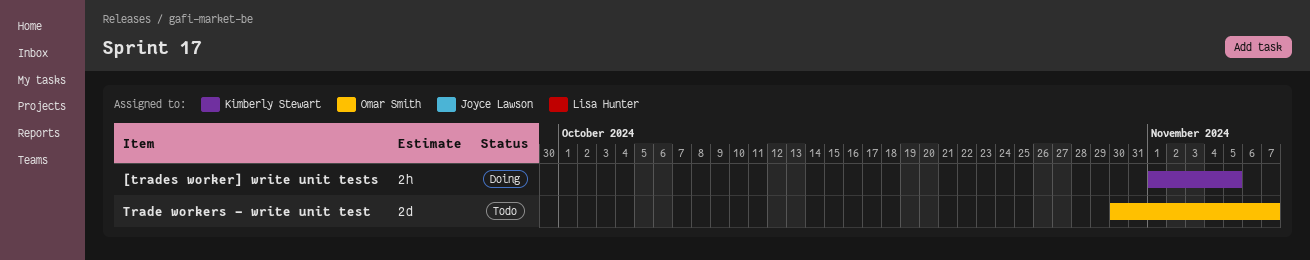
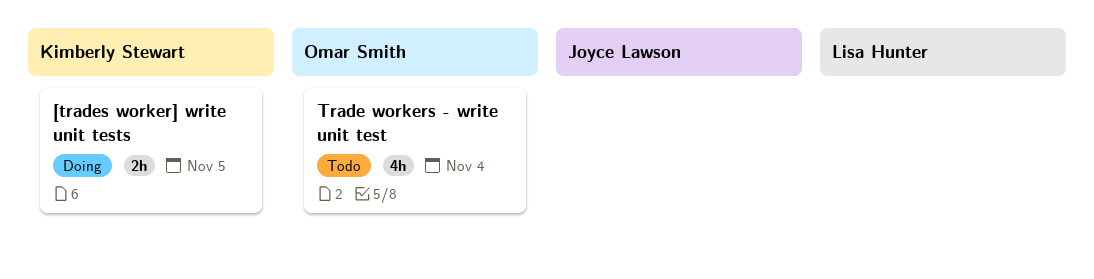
Trade workers - write unit test, estimate: 2d -> 4h
Trade workers - write unit test, due: Nov 7 -> Nov 4

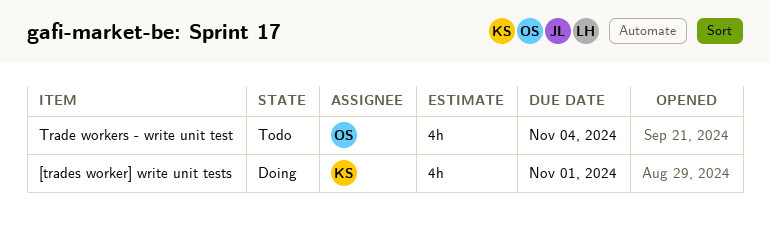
[trades worker] write unit tests, estimate: 2h -> 4h
[trades worker] write unit tests, due: Nov 5 -> Nov 1

